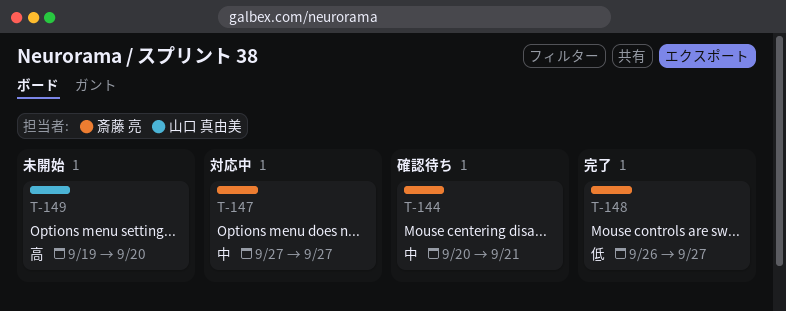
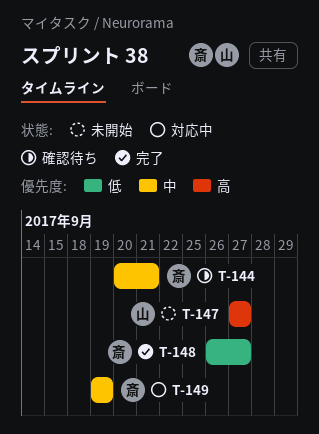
T-147, status: 対応中 -> 未開始
T-147, owner: 斎藤 亮 -> 山口 真由美
T-147, priority: 中 -> 高
T-149, status: 未開始 -> 対応中
T-149, owner: 山口 真由美 -> 斎藤 亮
T-149, priority: 高 -> 中
T-149, due: Sep 20 -> Sep 19

